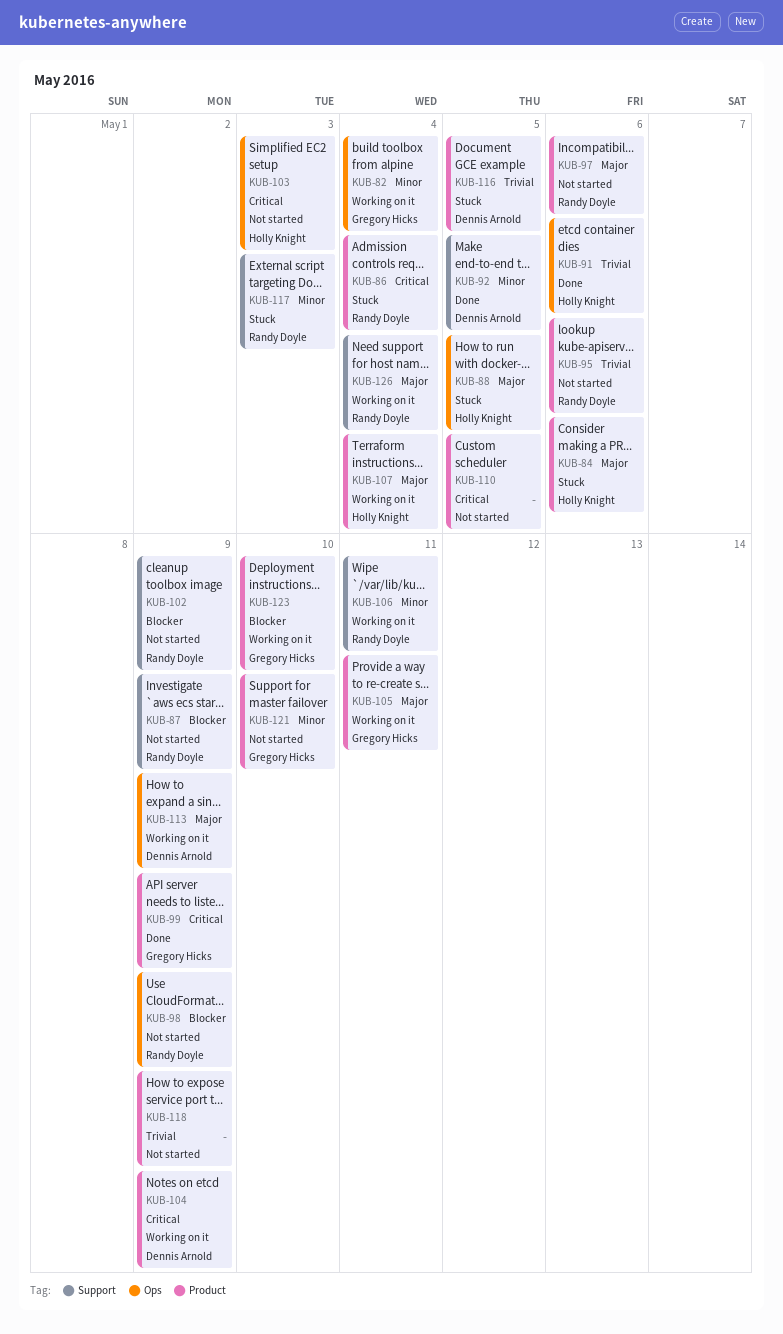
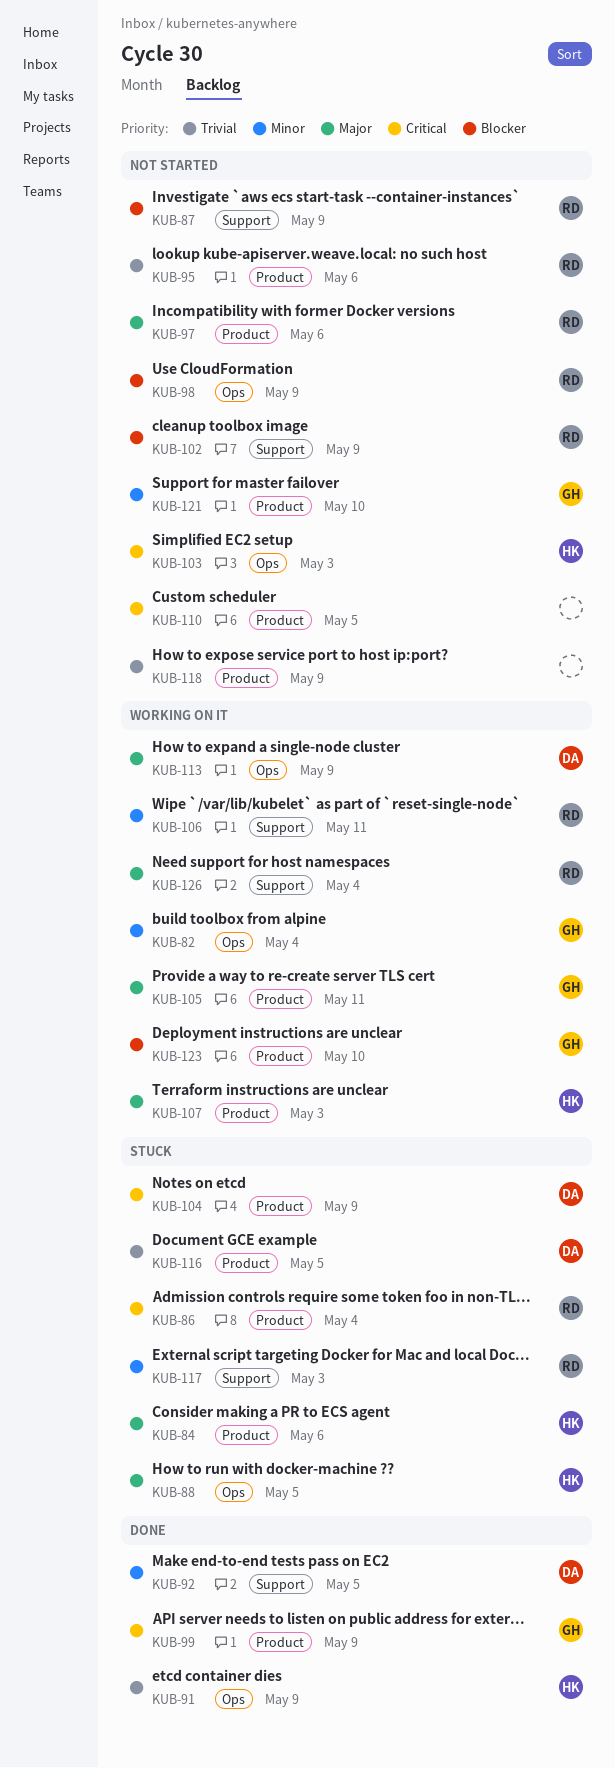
KUB-91, due: May 6 -> May 9
KUB-104, status: Working on it -> Stuck
KUB-107, due: May 4 -> May 3

